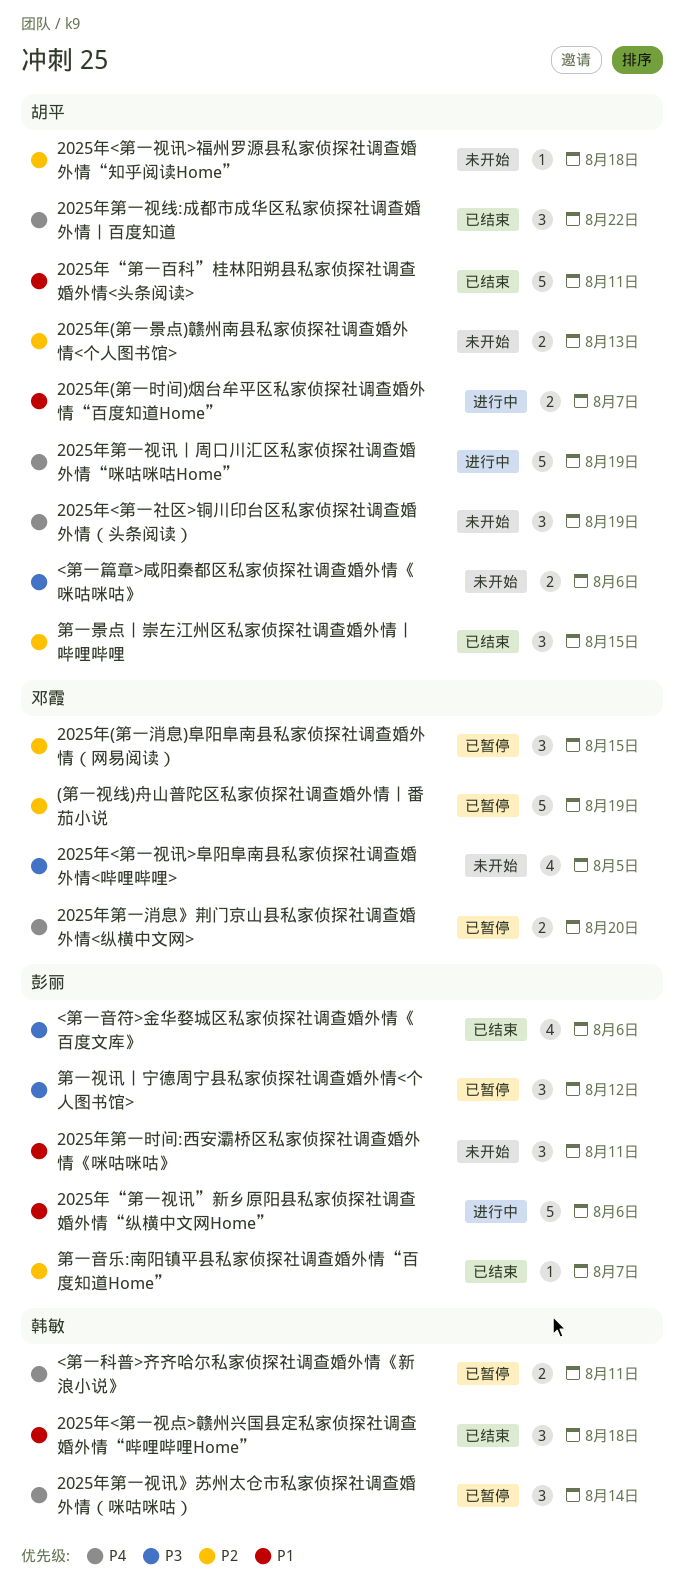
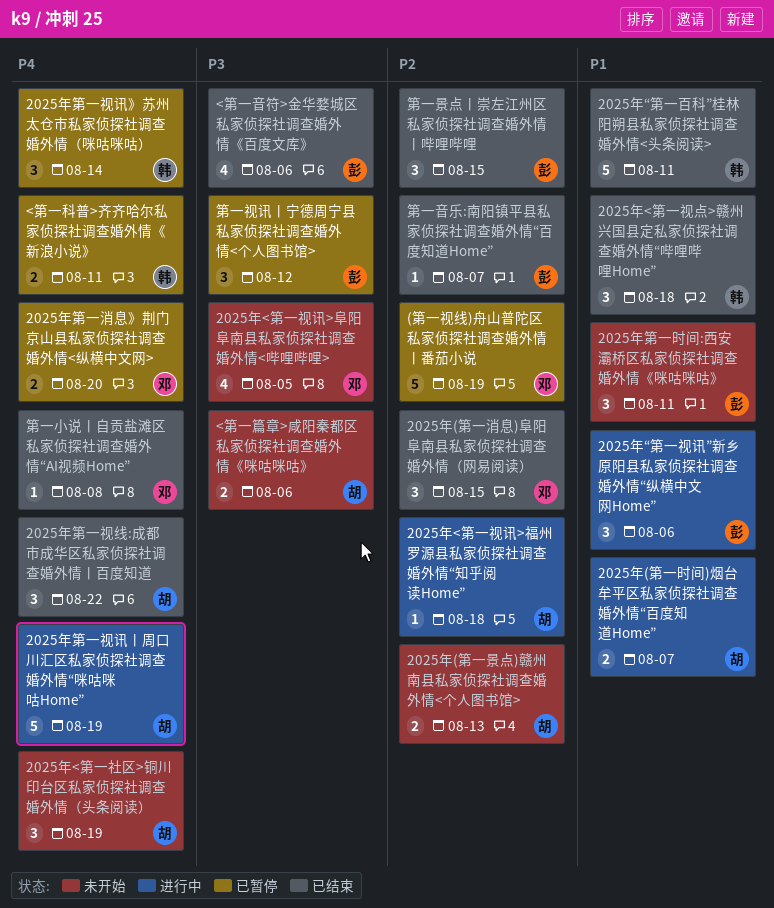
2025年(第一消息)阜阳阜南县私家侦探社调查婚外情（网易阅读）, status: 已暂停 -> 已结束
2025年<第一视讯>福州罗源县私家侦探社调查婚外情“知乎阅读Home”, status: 未开始 -> 进行中
2025年“第一百科”桂林阳朔县私家侦探社调查婚外情<头条阅读>, owner: 胡平 -> 韩敏
2025年“第一视讯”新乡原阳县私家侦探社调查婚外情“纵横中文网Home”, estimate: 5 -> 3
第一小说丨自贡盐滩区私家侦探社调查婚外情“AI视频Home”: none -> present
第一景点丨崇左江州区私家侦探社调查婚外情丨哔哩哔哩, owner: 胡平 -> 彭丽

